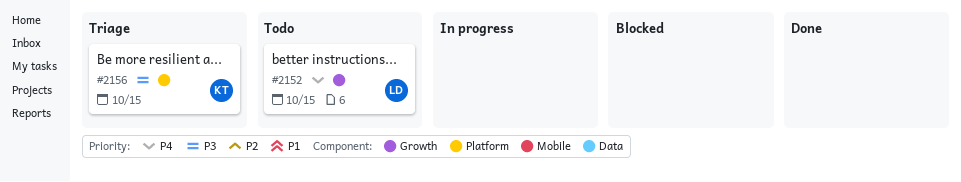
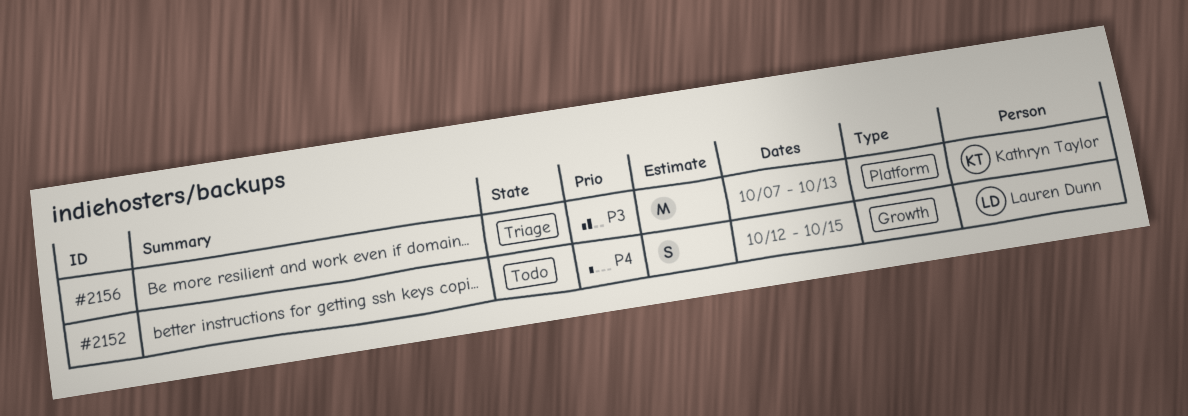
#2156, due: Oct 15 -> Oct 13

